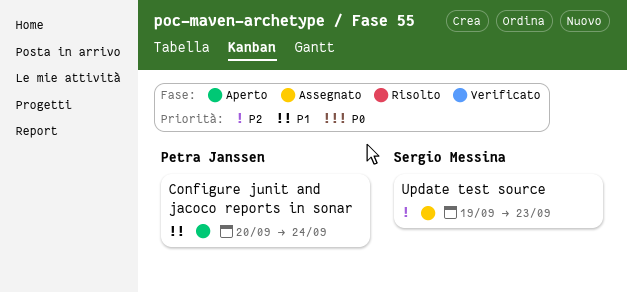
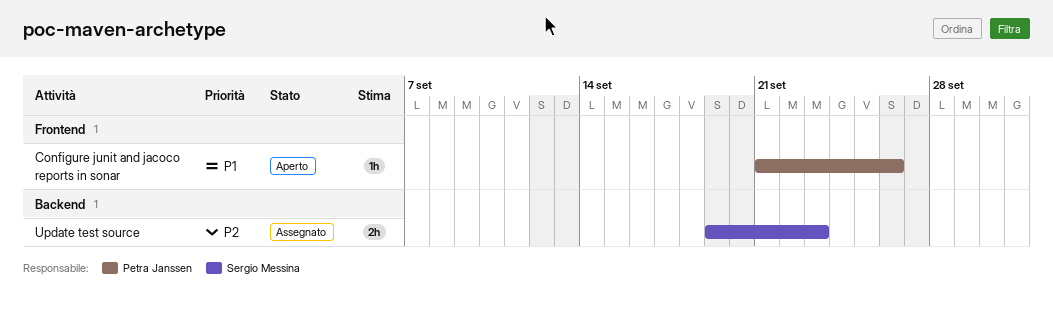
Configure junit and jacoco reports in sonar, start: Sep 20 -> Sep 21
Configure junit and jacoco reports in sonar, due: Sep 24 -> Sep 26

